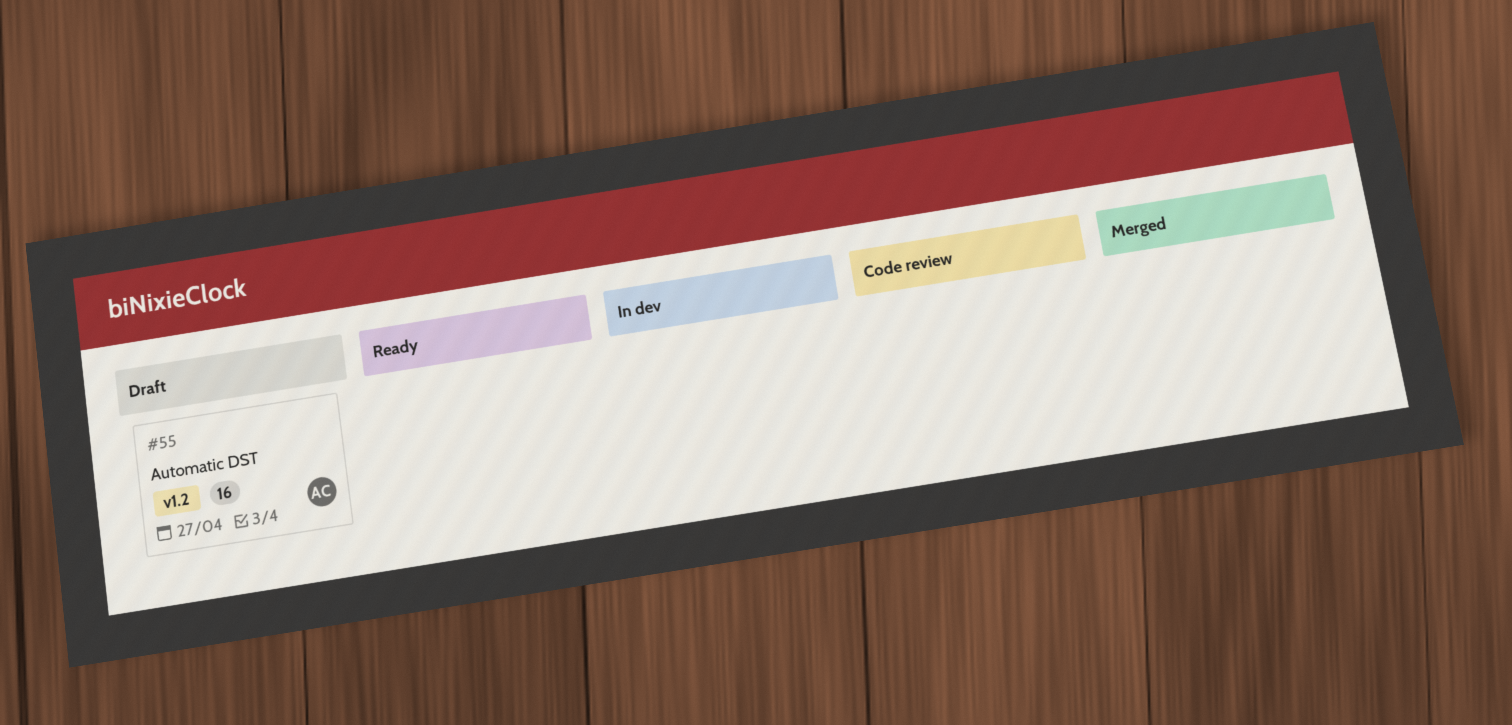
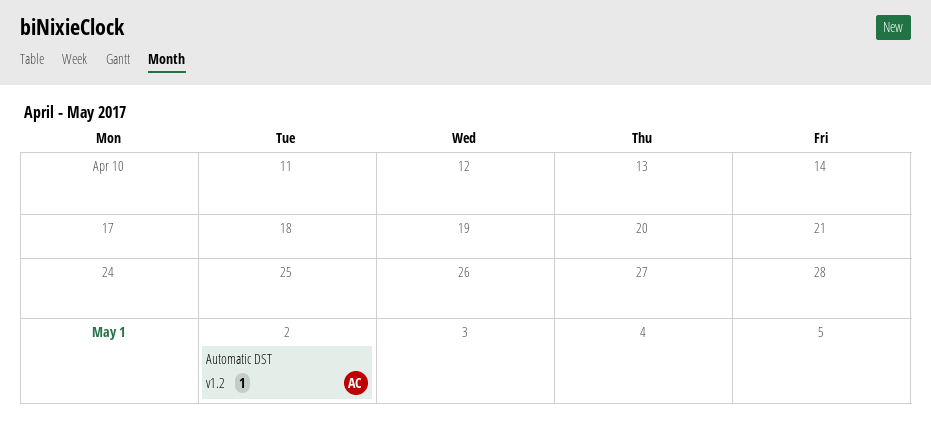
Automatic DST, estimate: 16 -> 1
Automatic DST, due: Apr 27 -> May 2

